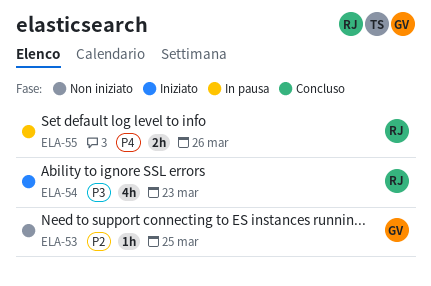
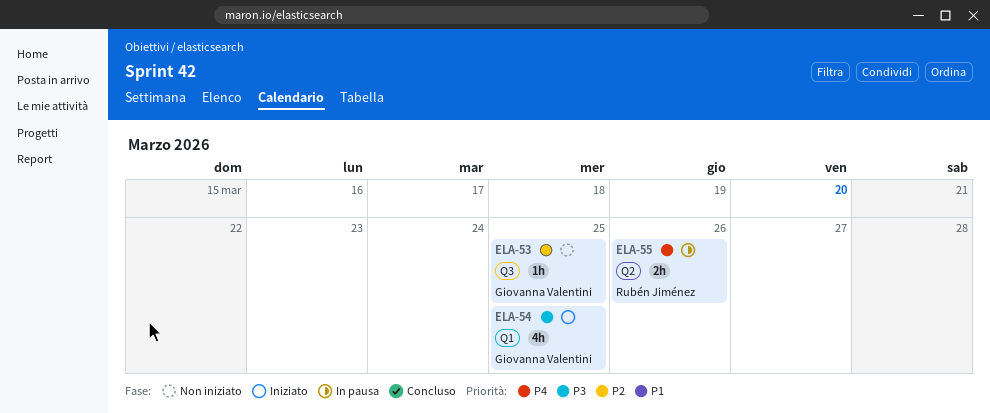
ELA-54, owner: Rubén Jiménez -> Giovanna Valentini
ELA-54, due: Mar 23 -> Mar 25

